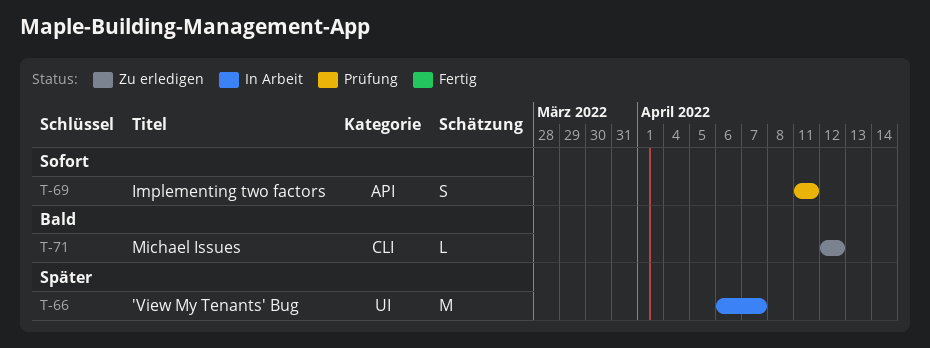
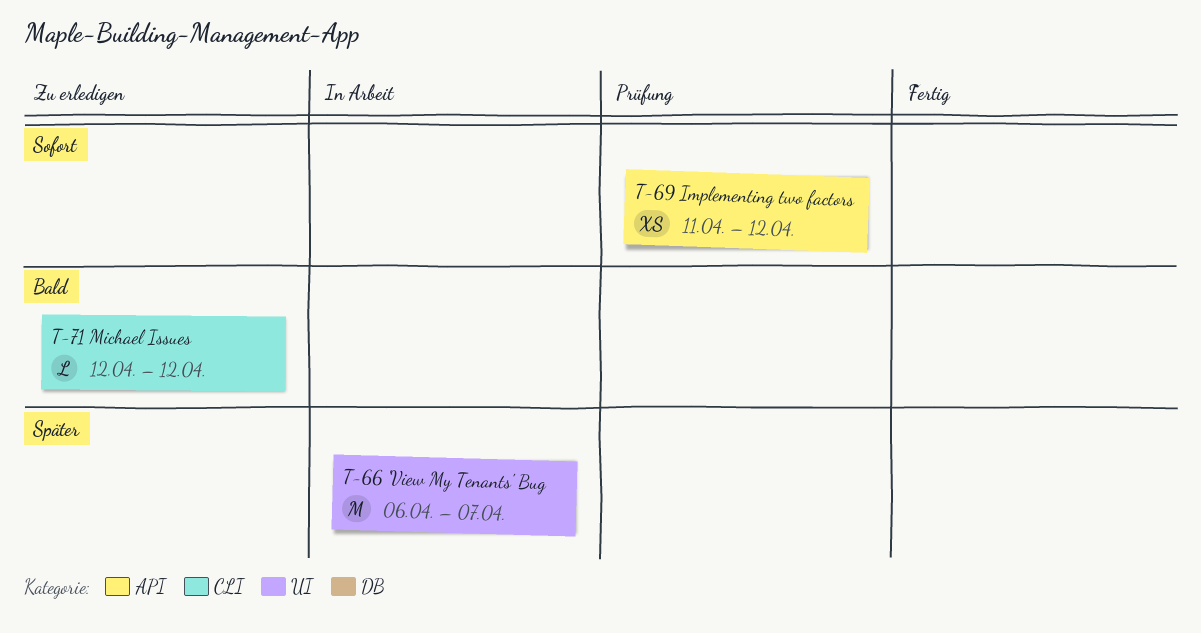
T-69, estimate: S -> XS
T-69, due: Apr 11 -> Apr 12

